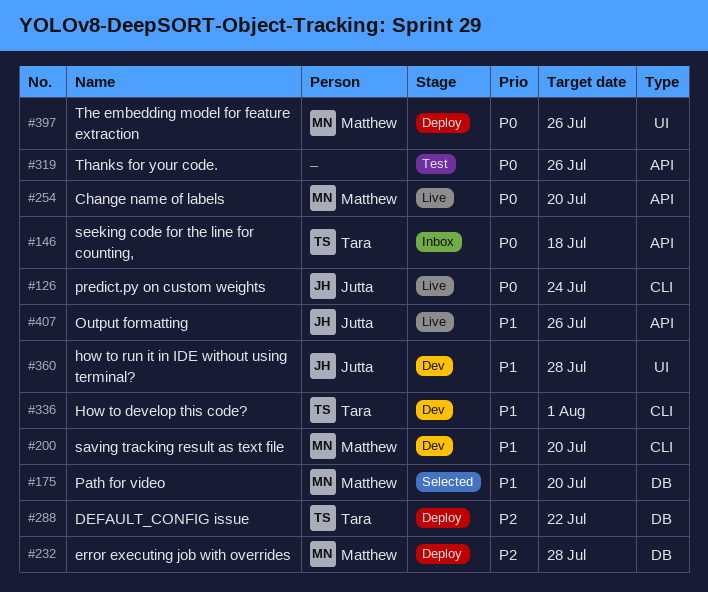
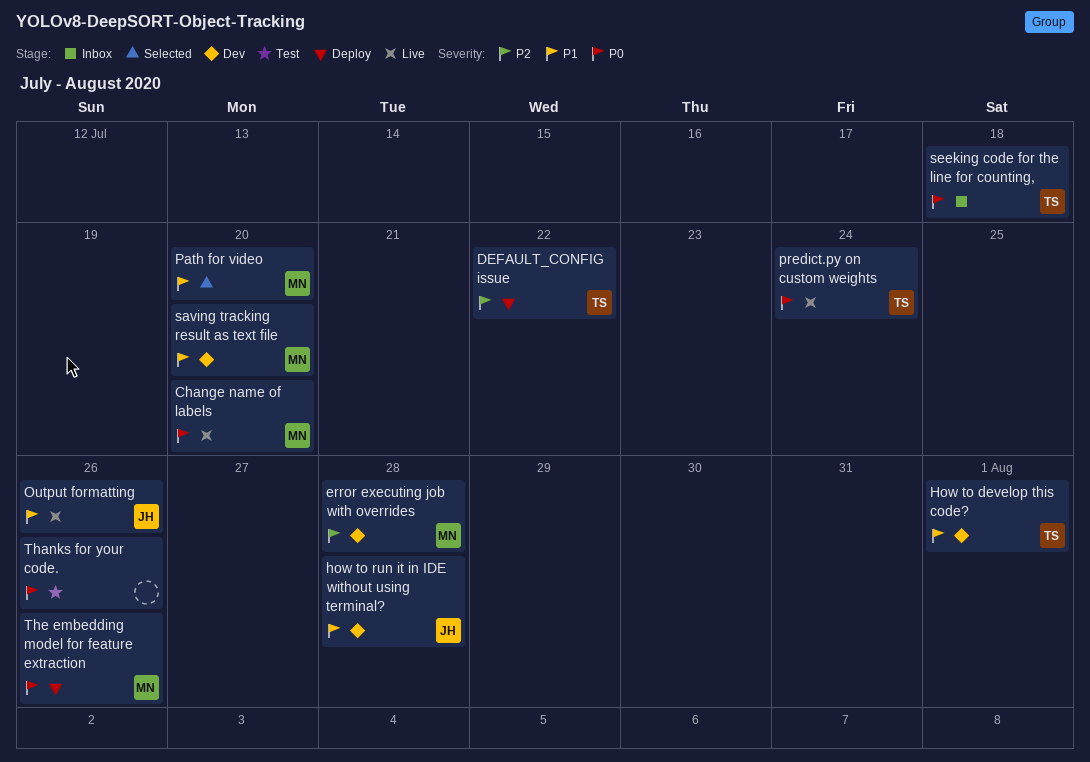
error executing job with overrides, status: Deploy -> Dev
predict.py on custom weights, owner: Jutta -> Tara

